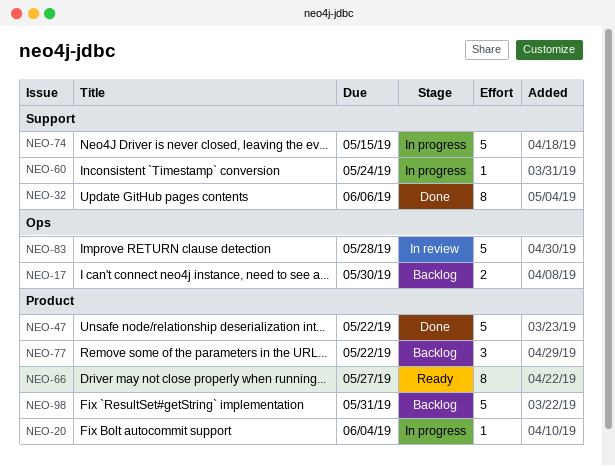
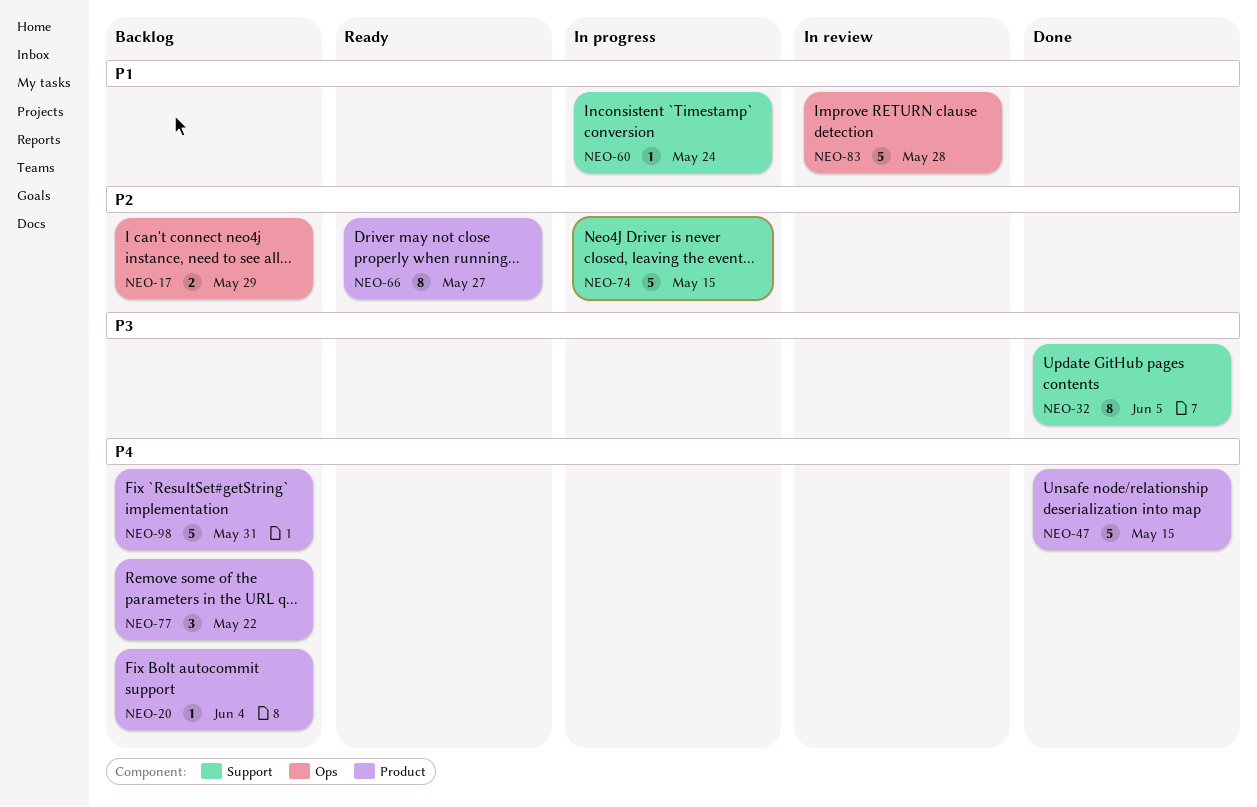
NEO-17, due: May 30 -> May 29
NEO-20, status: In progress -> Backlog
NEO-32, due: Jun 6 -> Jun 5
NEO-47, due: May 22 -> May 15

